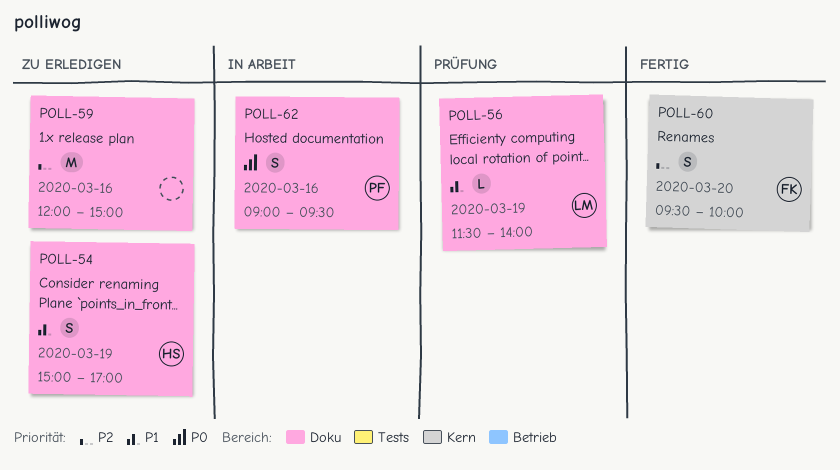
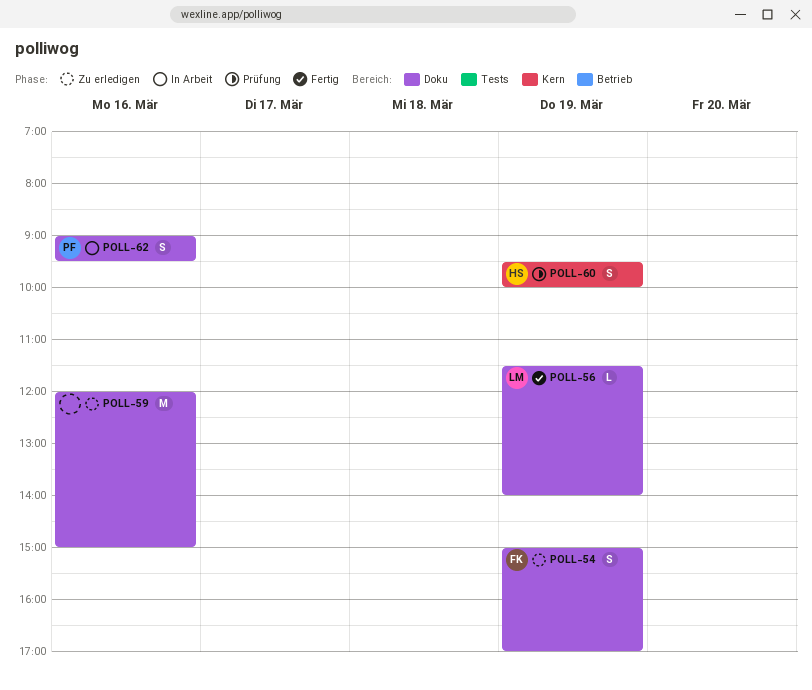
POLL-54, owner: HS -> FK
POLL-56, status: Prüfung -> Fertig
POLL-60, status: Fertig -> Prüfung
POLL-60, owner: FK -> HS
POLL-60, day: Mar 20 -> Mar 19

